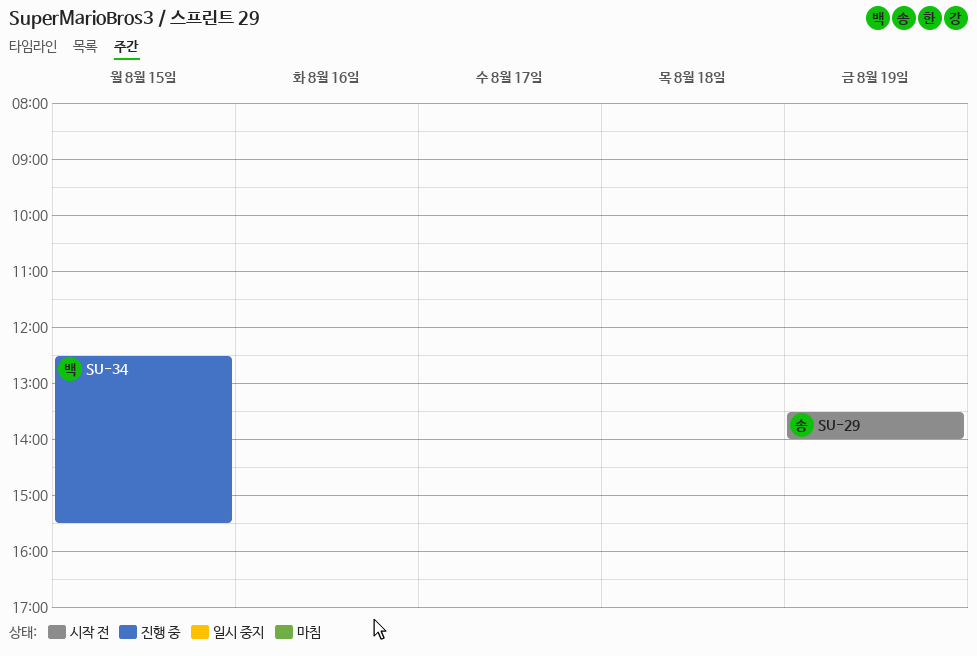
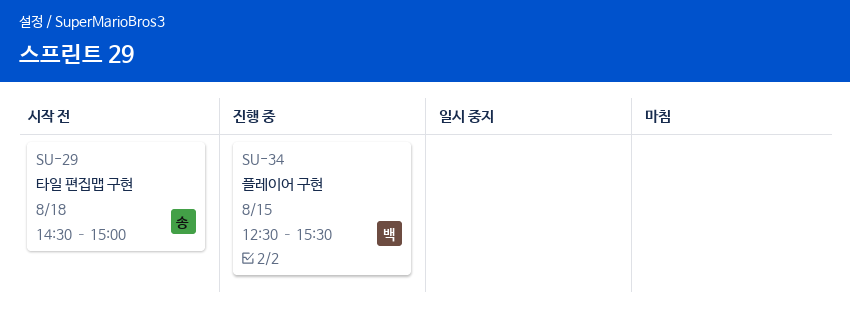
SU-29, day: Aug 19 -> Aug 18
SU-29, begins: 13:30 -> 14:30
SU-29, ends: 14:00 -> 15:00

